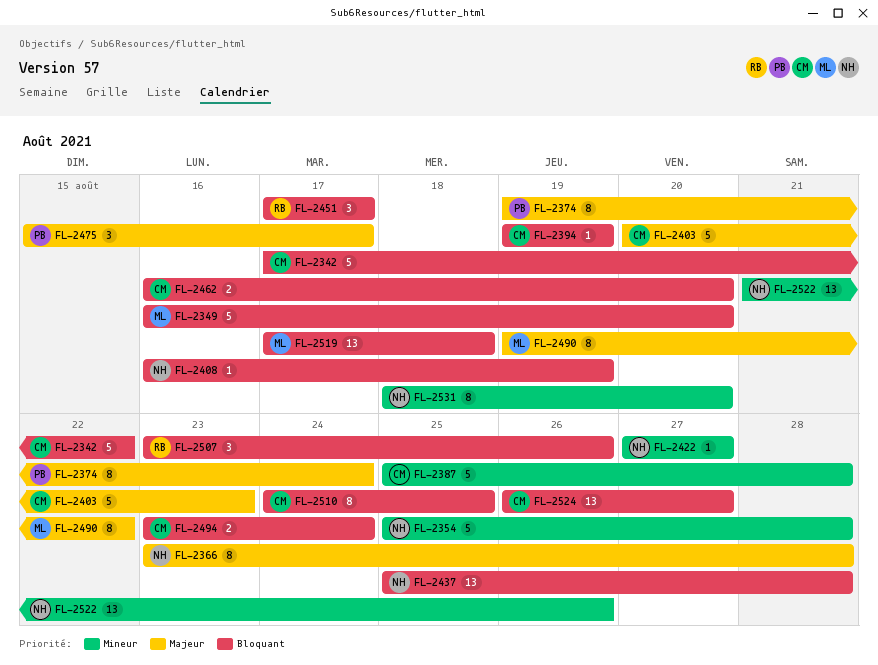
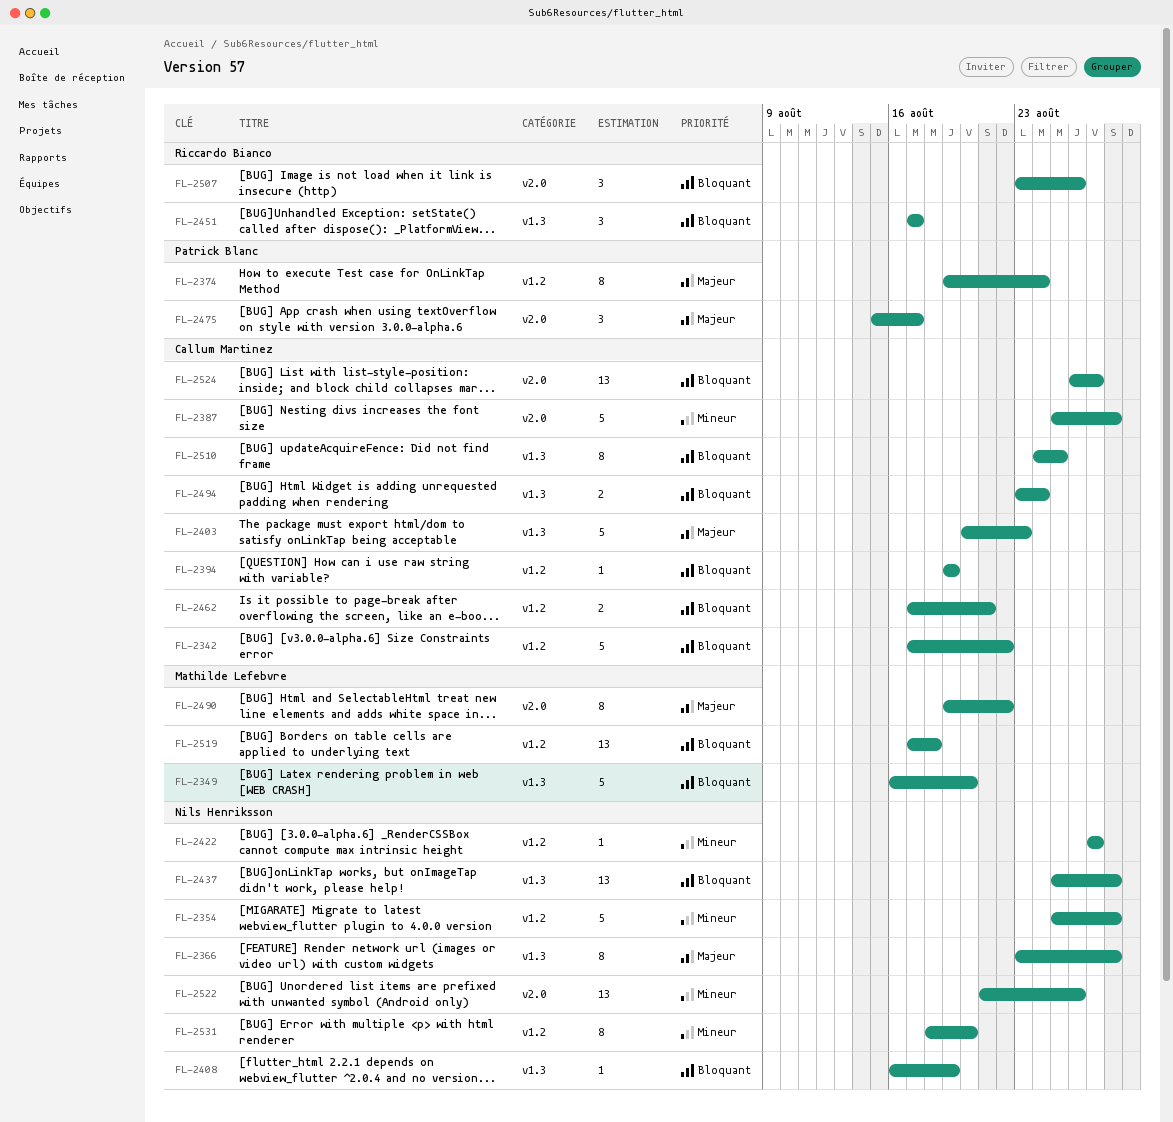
FL-2462, start: Aug 16 -> Aug 17
FL-2462, due: Aug 20 -> Aug 21

